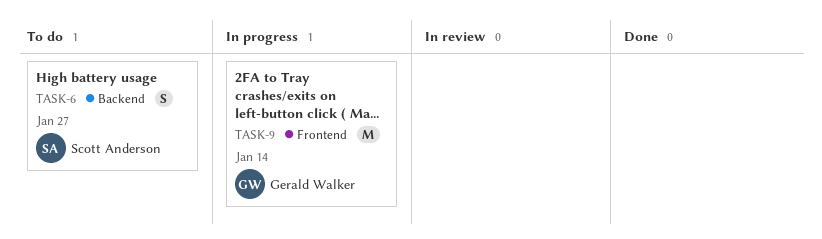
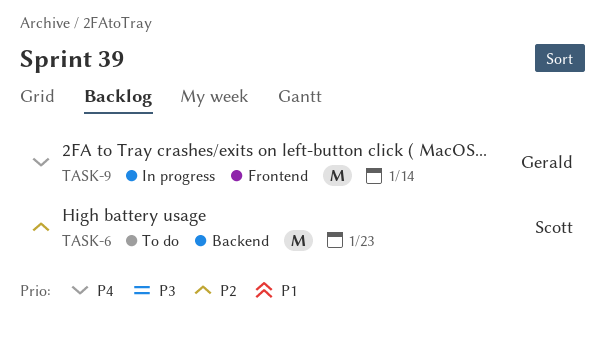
TASK-6, estimate: S -> M
TASK-6, due: Jan 27 -> Jan 23

